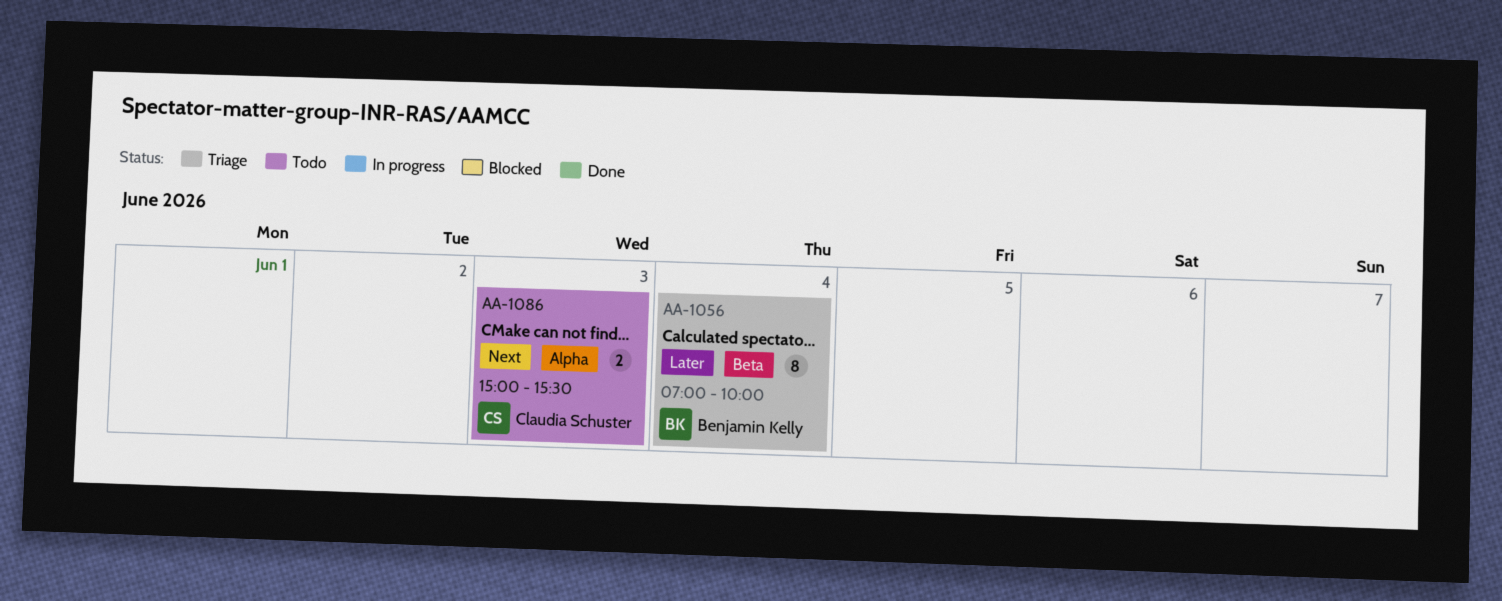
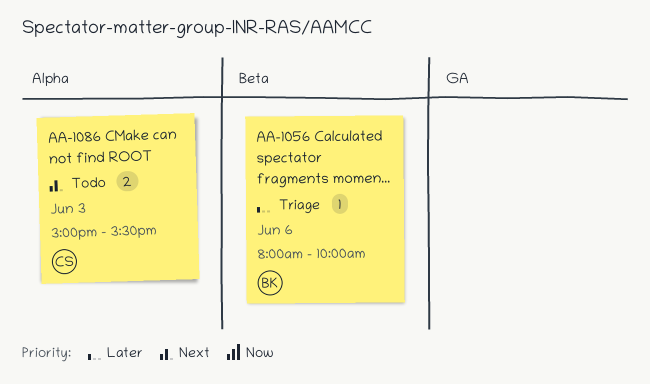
AA-1056, estimate: 8 -> 1
AA-1056, day: Jun 4 -> Jun 6
AA-1056, begins: 07:00 -> 08:00

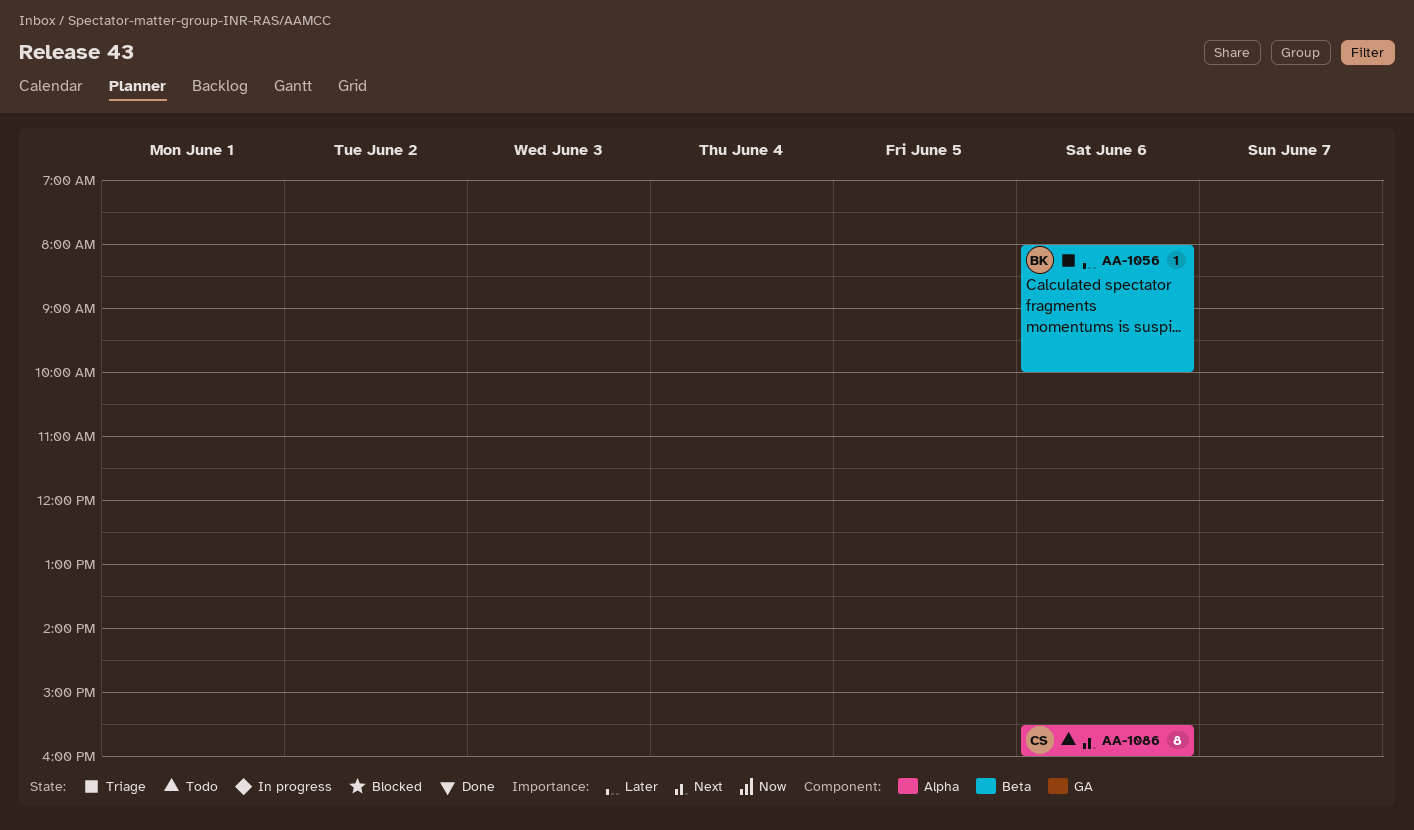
AA-1086, estimate: 2 -> 8
AA-1086, day: Jun 3 -> Jun 6
AA-1086, begins: 15:00 -> 15:30
AA-1086, ends: 15:30 -> 16:00

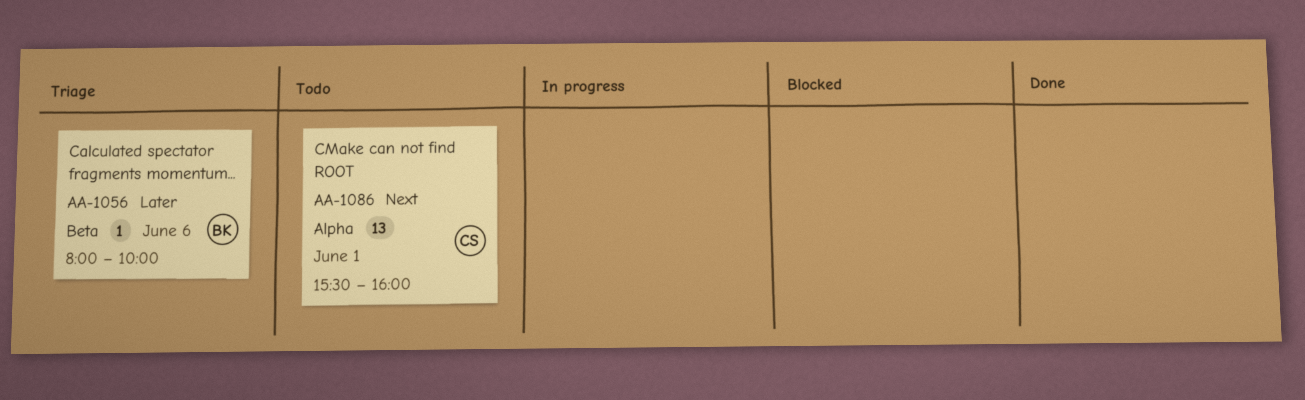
AA-1086, estimate: 8 -> 13
AA-1086, day: Jun 6 -> Jun 1

